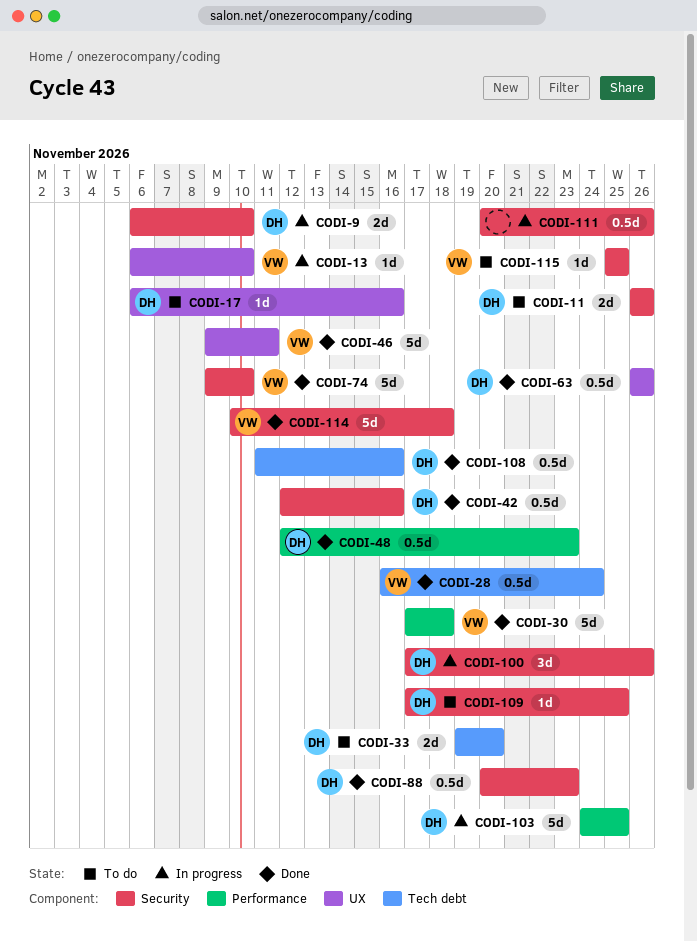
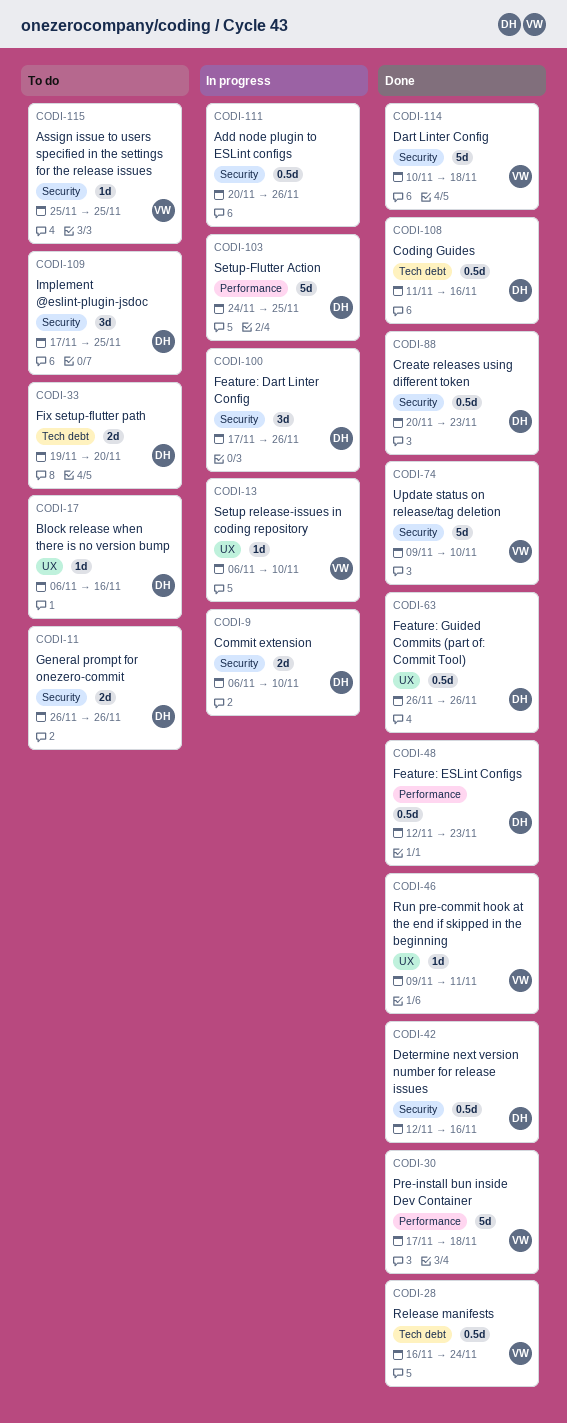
CODI-46, estimate: 5d -> 1d
CODI-109, estimate: 1d -> 3d

